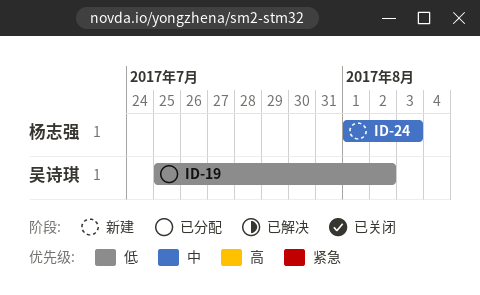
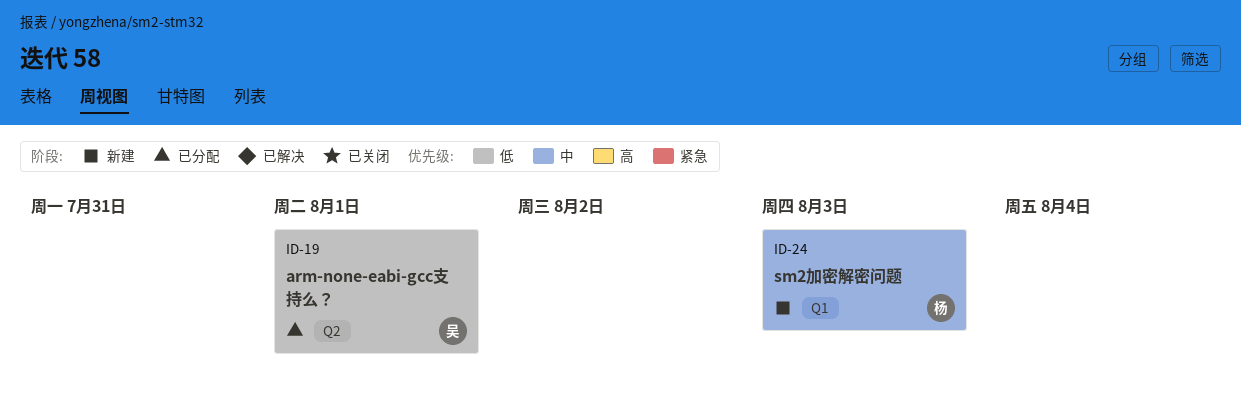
ID-19, due: Aug 2 -> Aug 1

